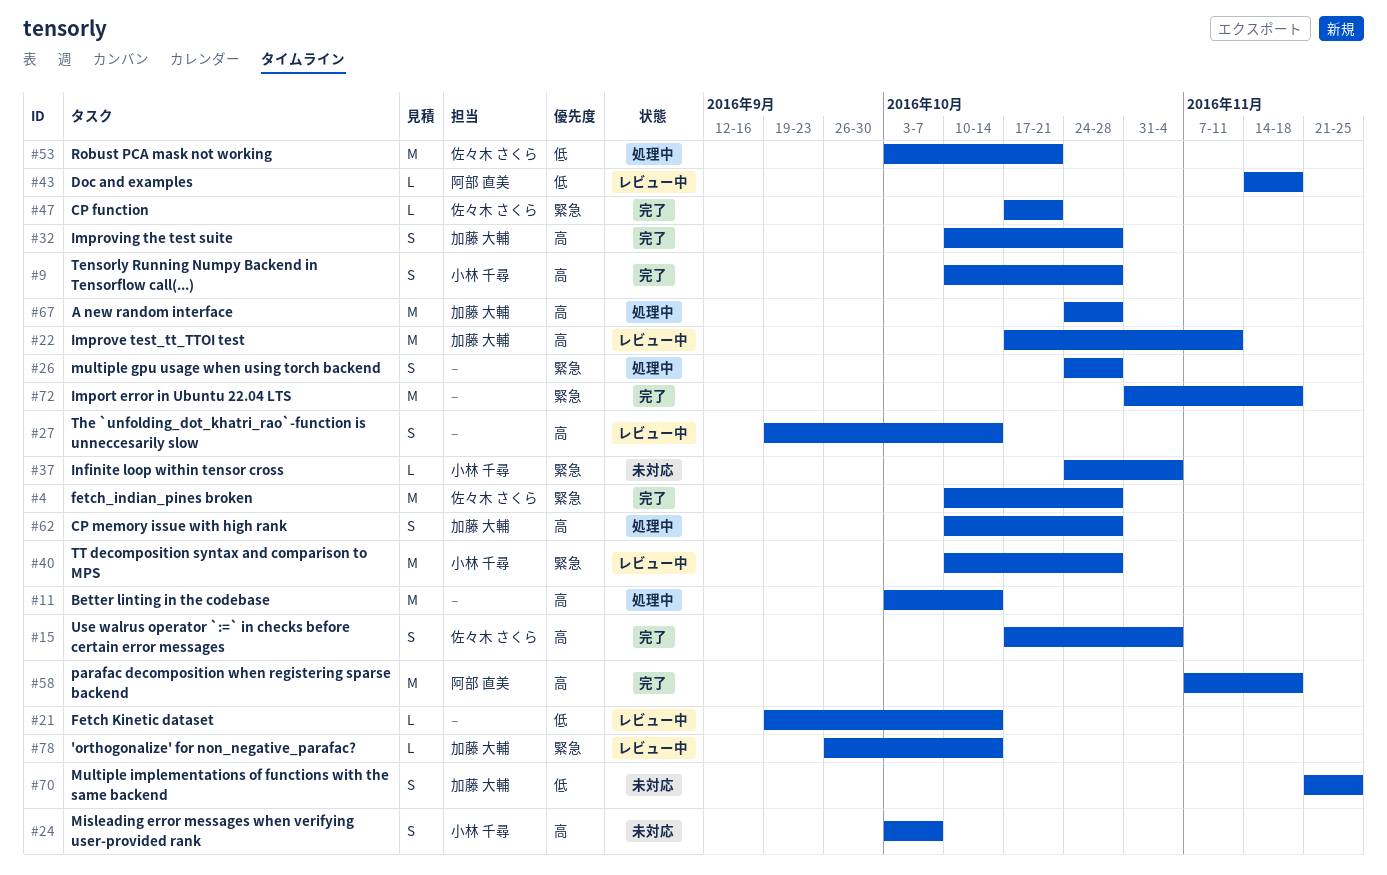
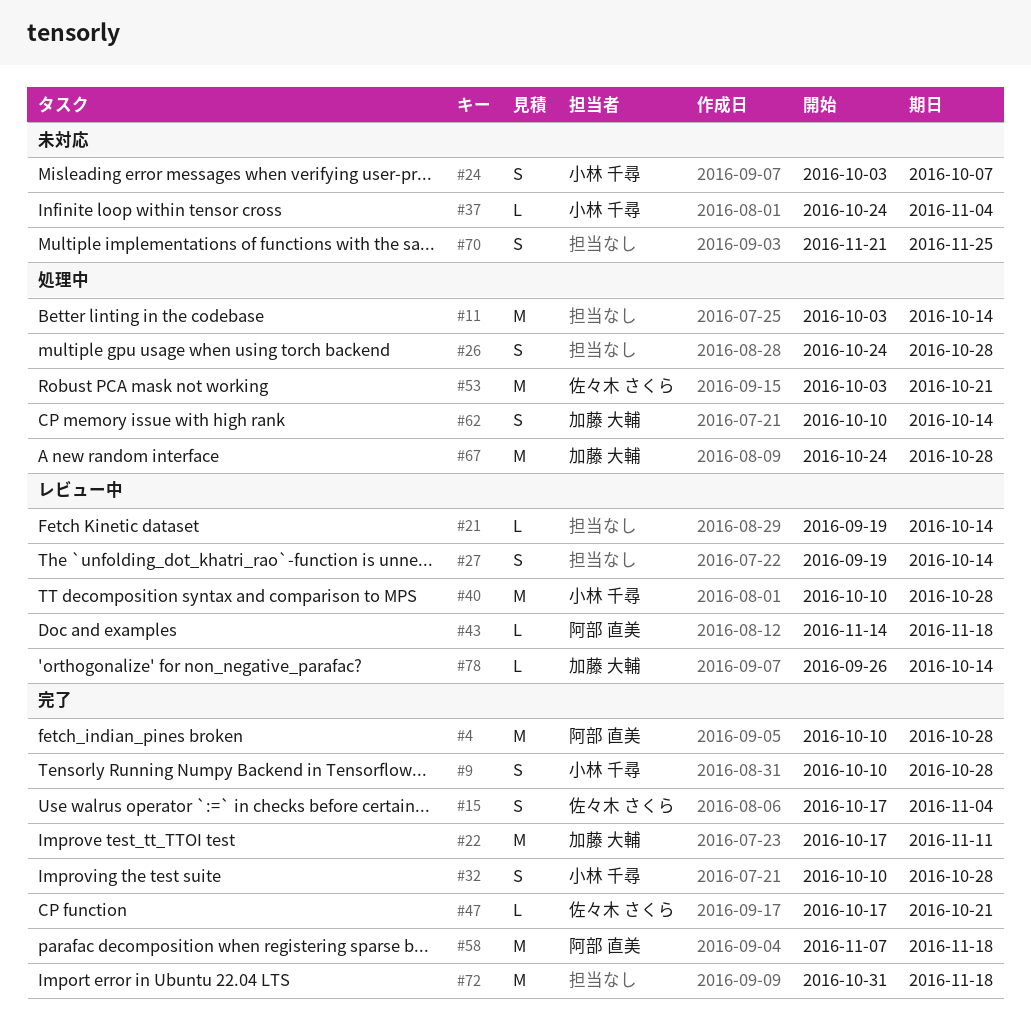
#4, owner: 佐々木 さくら -> 阿部 直美
#22, status: レビュー中 -> 完了
#32, owner: 加藤 大輔 -> 小林 千尋
#62, due: Oct 28 -> Oct 14
#70, owner: 加藤 大輔 -> none

